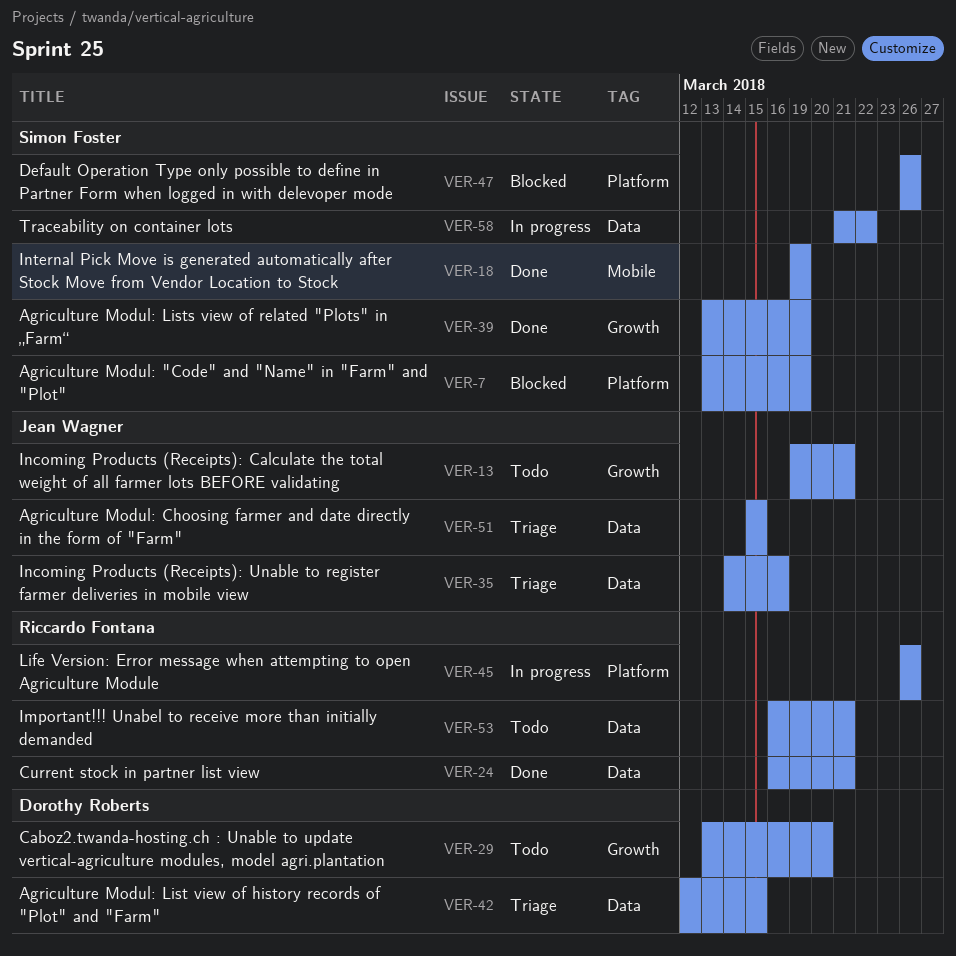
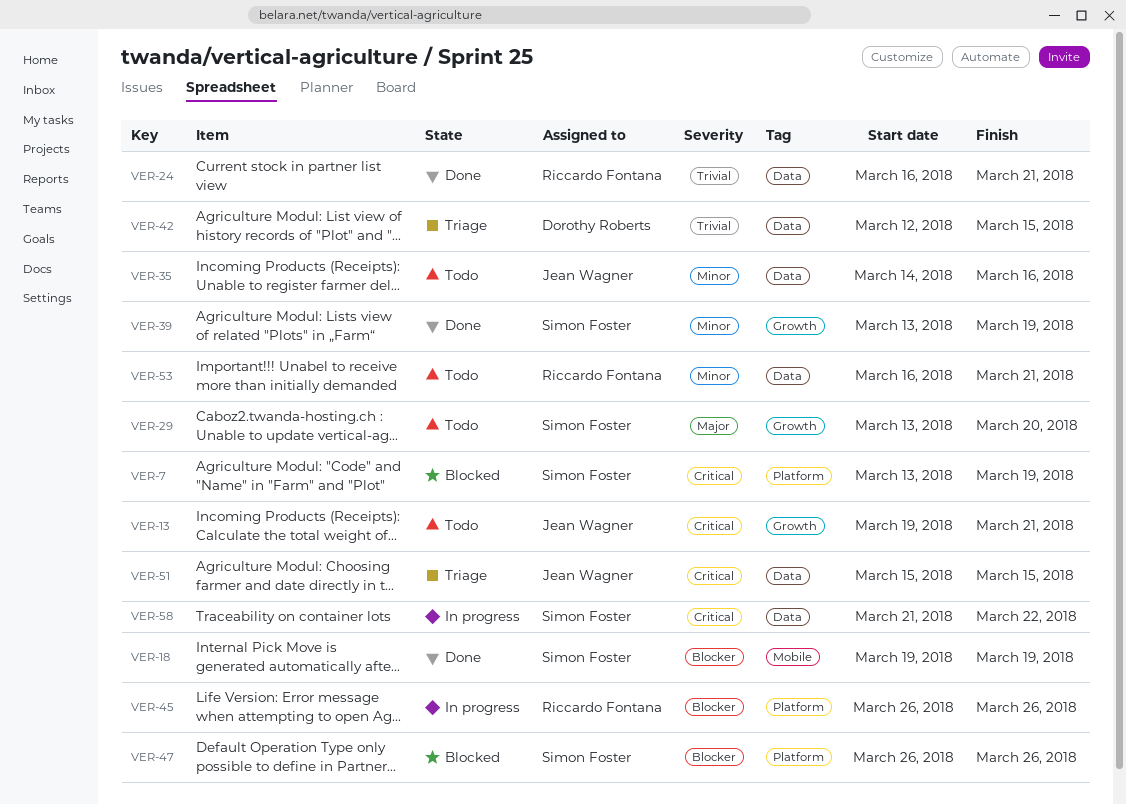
VER-29, owner: Dorothy Roberts -> Simon Foster
VER-35, status: Triage -> Todo

